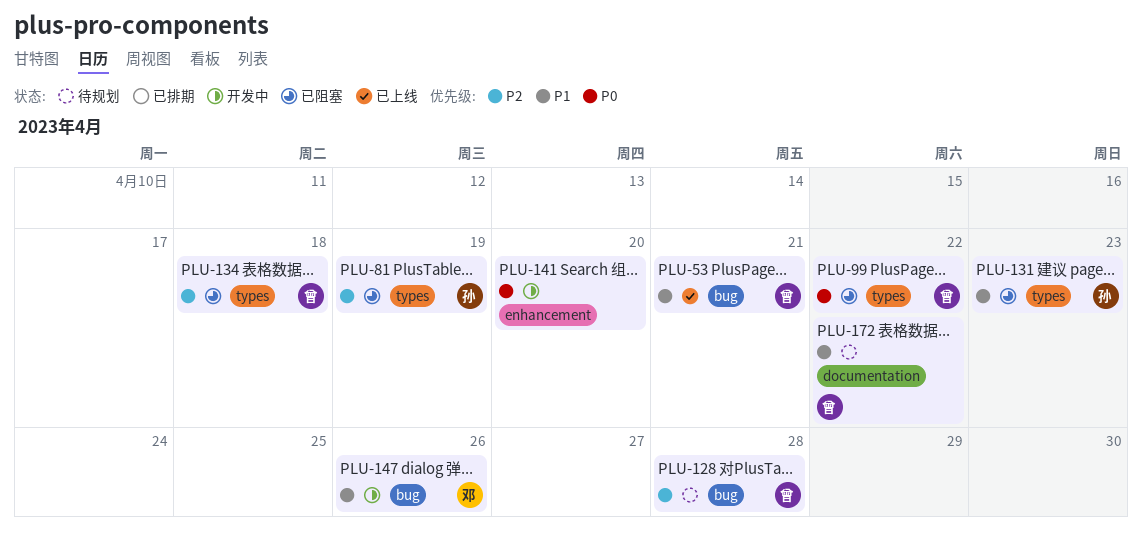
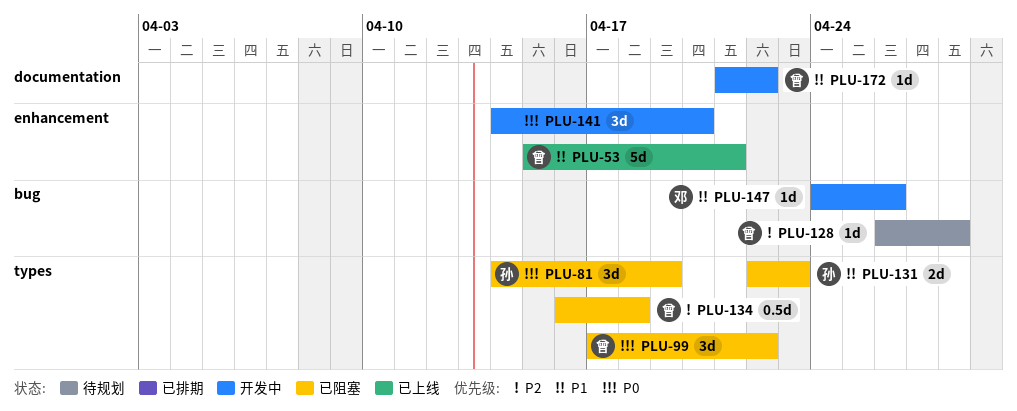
PLU-53, label: bug -> enhancement
PLU-81, priority: P2 -> P0
PLU-172, status: 待规划 -> 开发中

